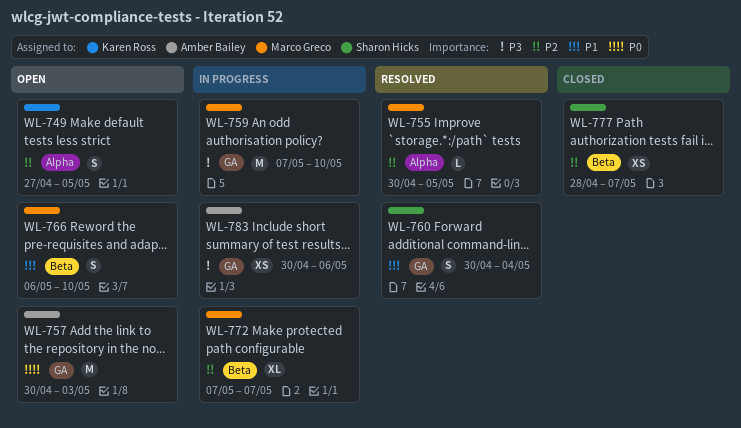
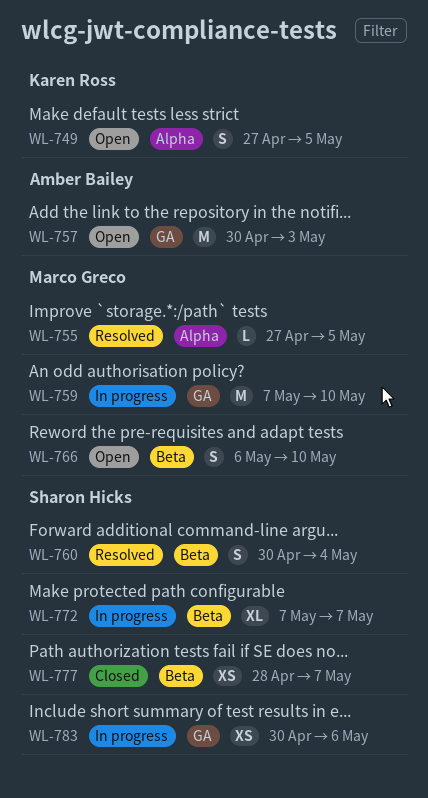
WL-755, start: Apr 30 -> Apr 27
WL-760, label: GA -> Beta
WL-772, owner: Marco Greco -> Sharon Hicks
WL-783, owner: Amber Bailey -> Sharon Hicks

